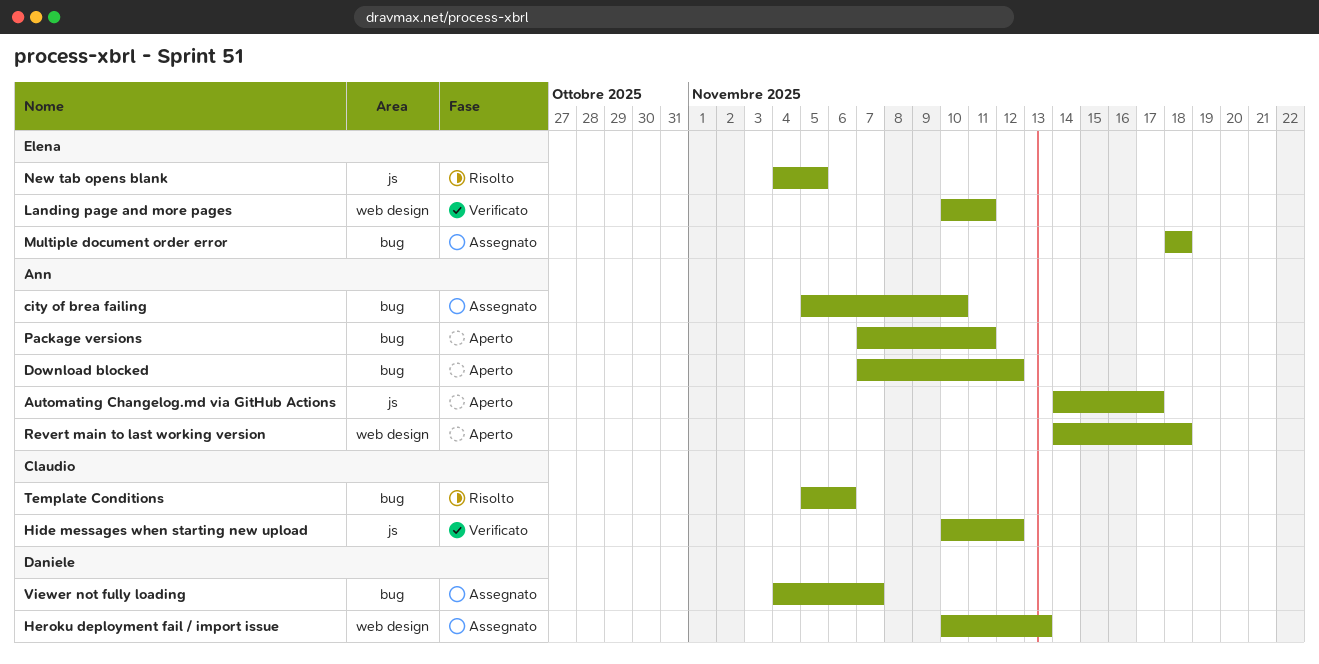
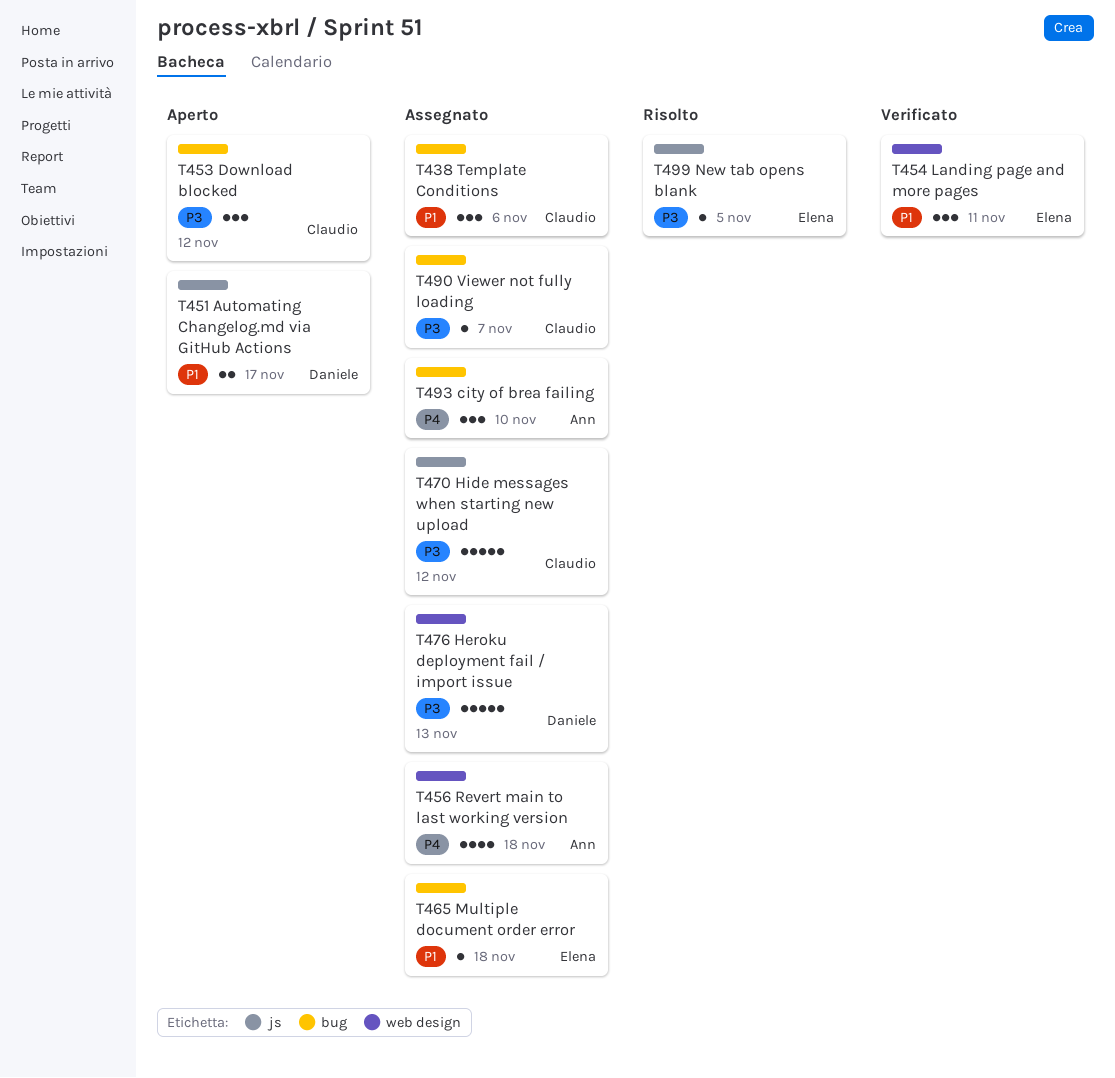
Automating Changelog.md via GitHub Actions, owner: Ann -> Daniele
Download blocked, owner: Ann -> Claudio
Hide messages when starting new upload, status: Verificato -> Assegnato
Package versions: present -> none
Revert main to last working version, status: Aperto -> Assegnato
Template Conditions, status: Risolto -> Assegnato
Viewer not fully loading, owner: Daniele -> Claudio

